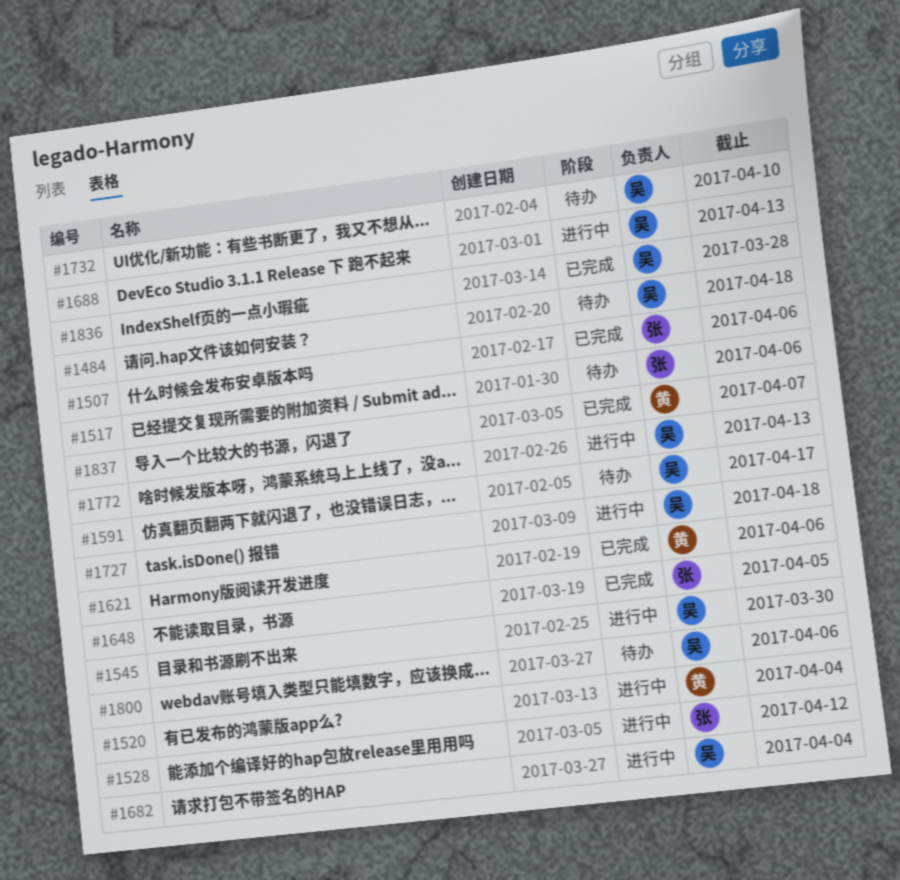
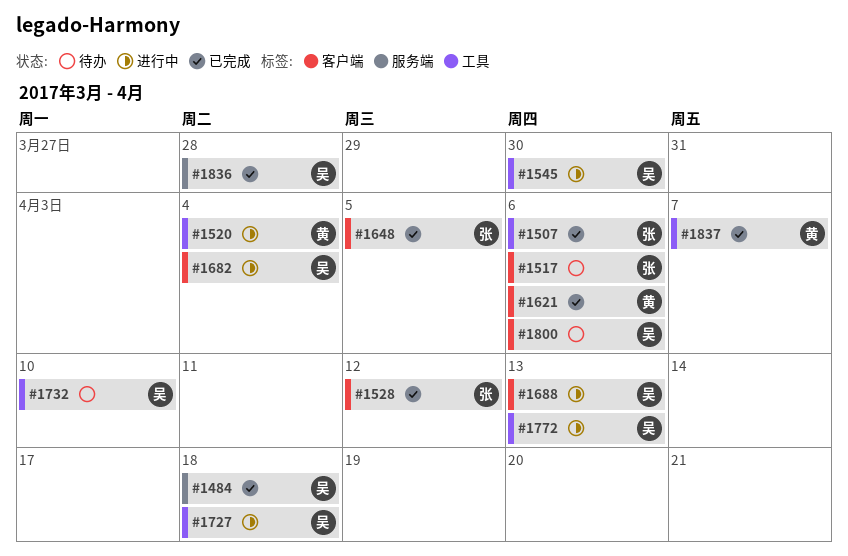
#1484, status: 待办 -> 已完成
#1528, status: 进行中 -> 已完成
#1591: present -> none

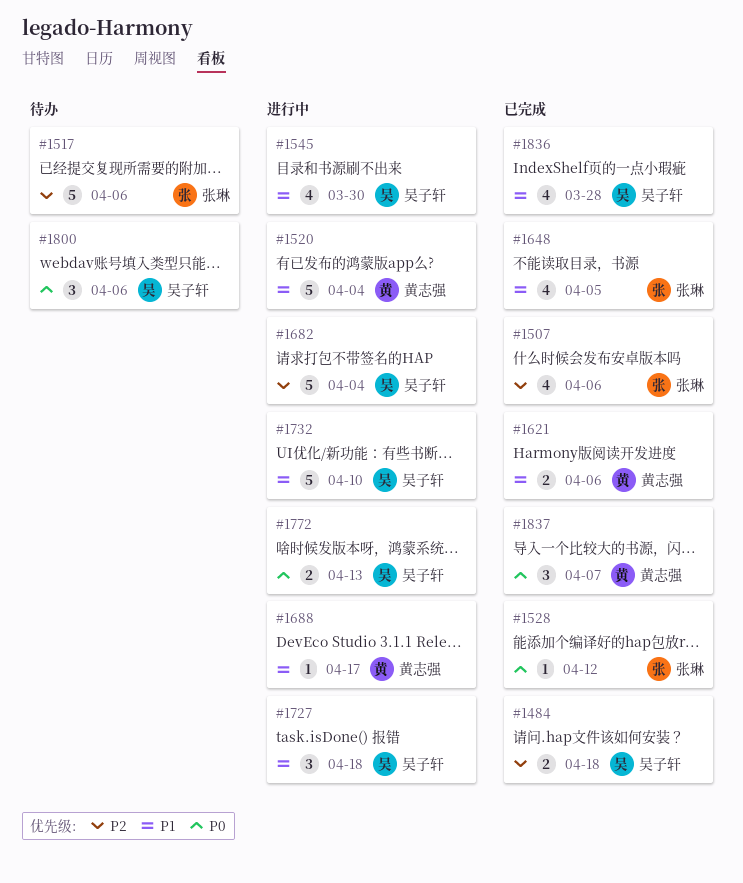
#1688, owner: 吴子轩 -> 黄志强
#1688, due: Apr 13 -> Apr 17
#1732, status: 待办 -> 进行中

